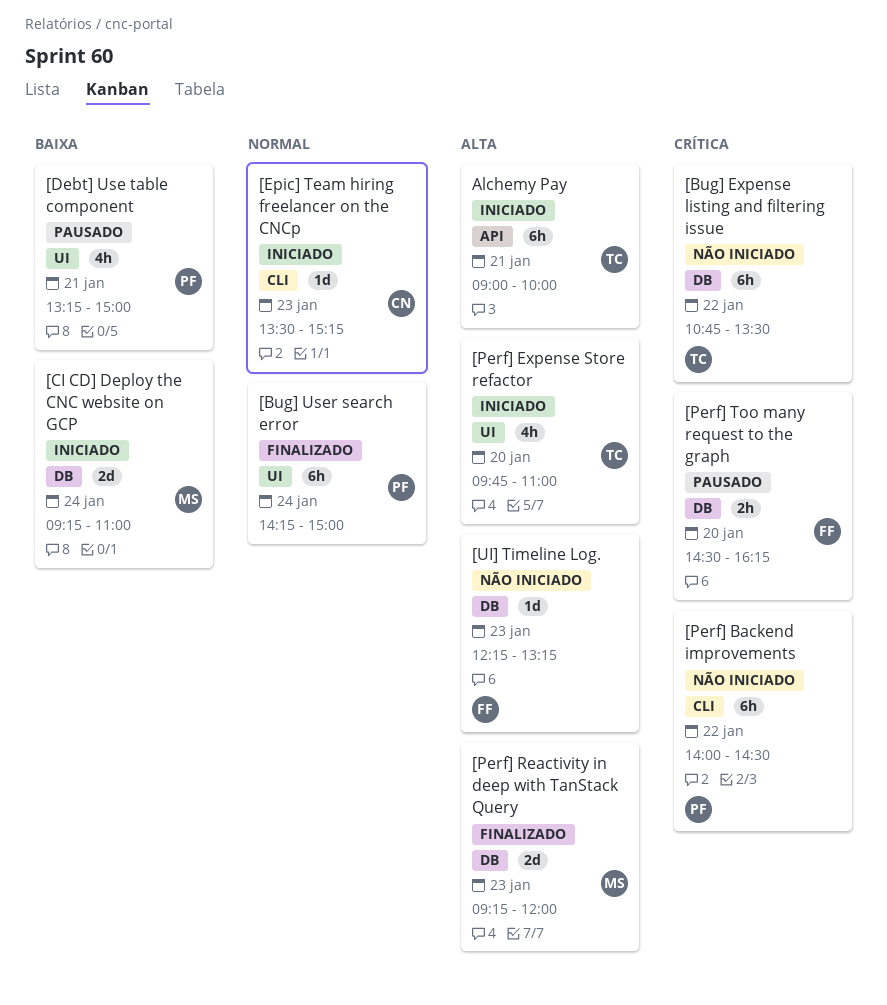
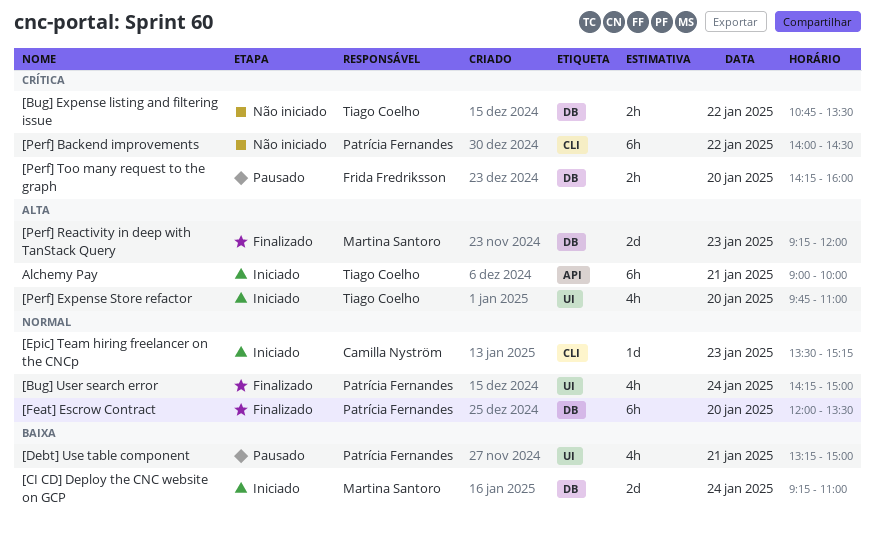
[Bug] Expense listing and filtering issue, estimate: 6h -> 2h
[Bug] User search error, estimate: 6h -> 4h
[Feat] Escrow Contract: none -> present
[Perf] Too many request to the graph, begins: 14:30 -> 14:15
[Perf] Too many request to the graph, ends: 16:15 -> 16:00
[UI] Timeline Log.: present -> none

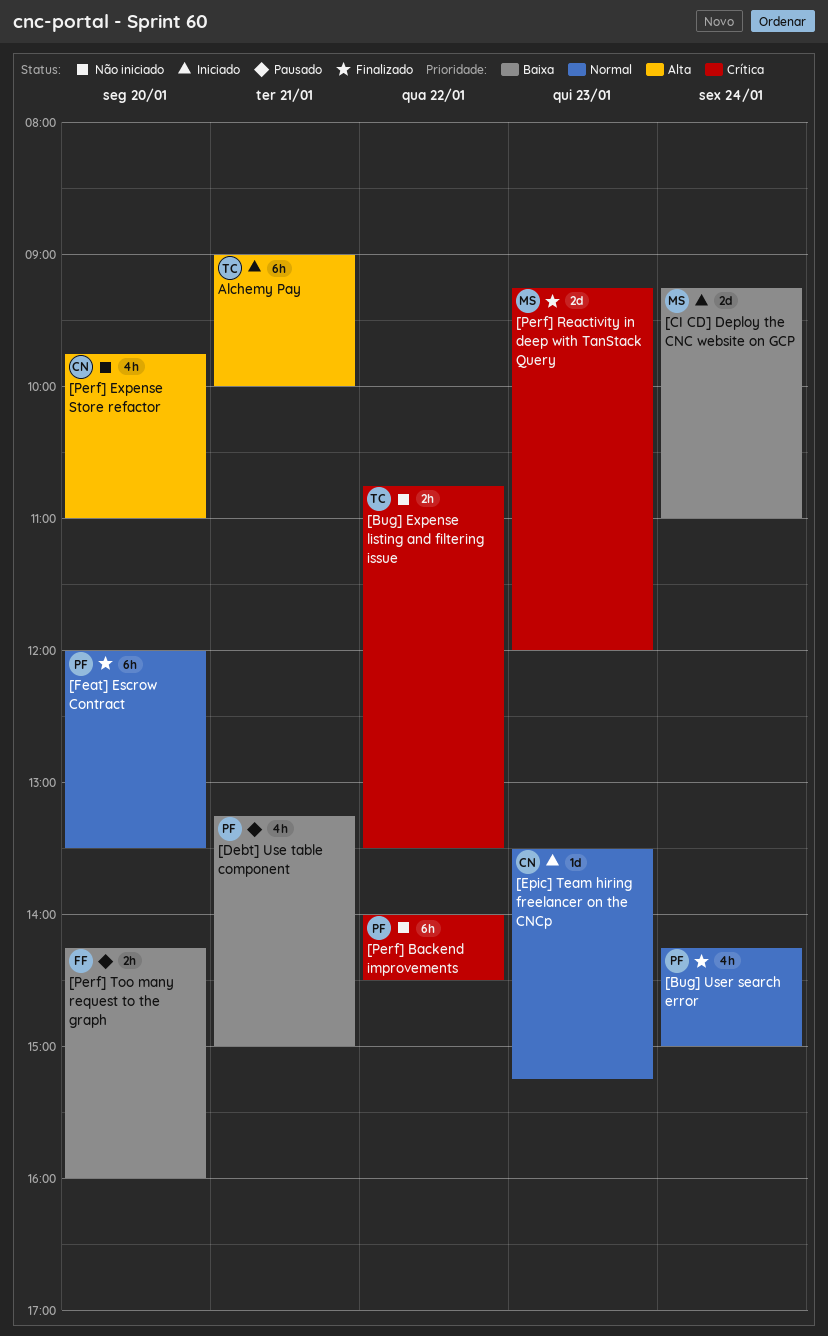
[Perf] Expense Store refactor, status: Iniciado -> Não iniciado
[Perf] Expense Store refactor, owner: Tiago Coelho -> Camilla Nyström
[Perf] Reactivity in deep with TanStack Query, priority: Alta -> Crítica
[Perf] Too many request to the graph, priority: Crítica -> Baixa

